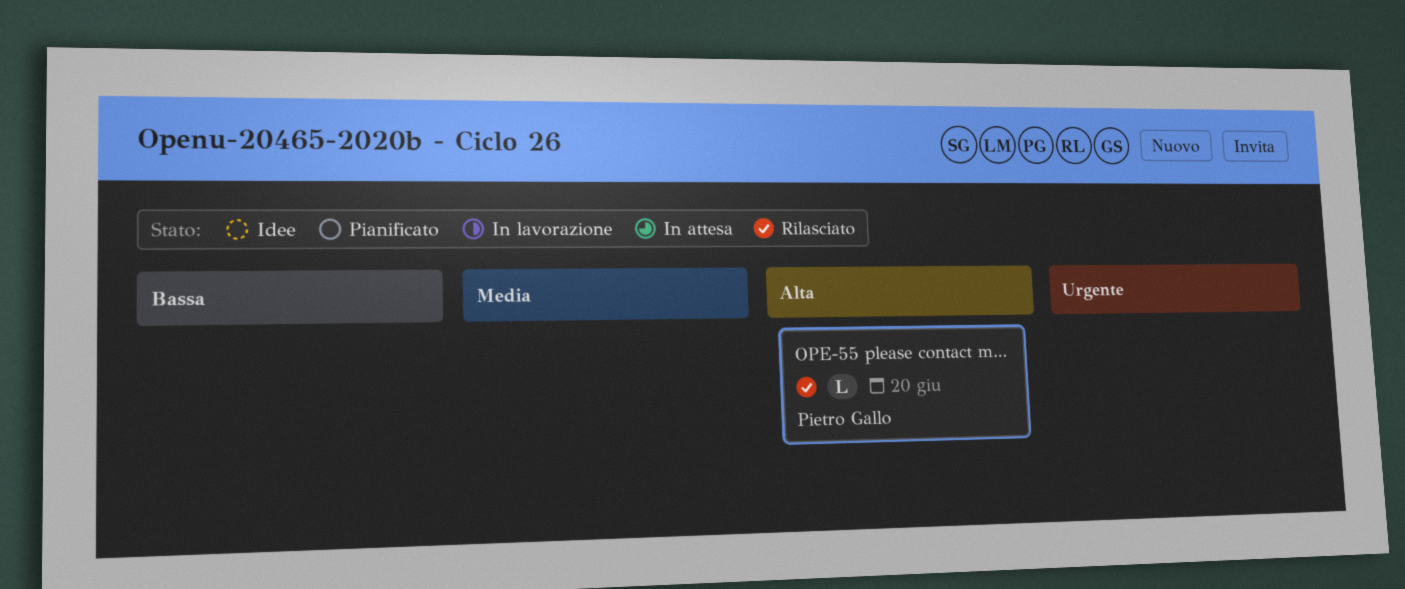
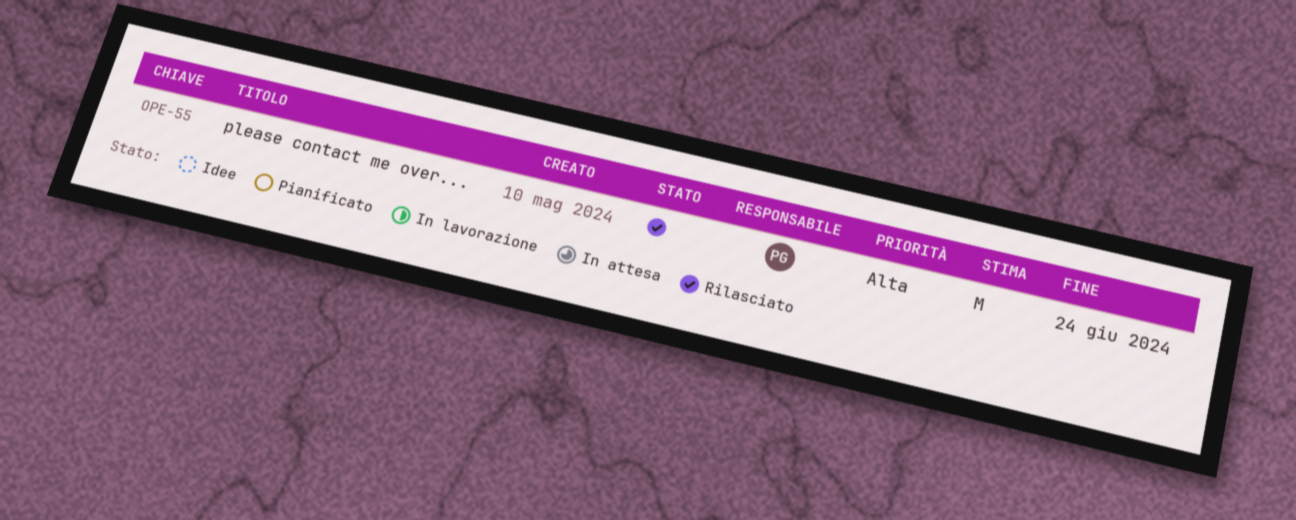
OPE-55, estimate: L -> M
OPE-55, due: Jun 20 -> Jun 24

